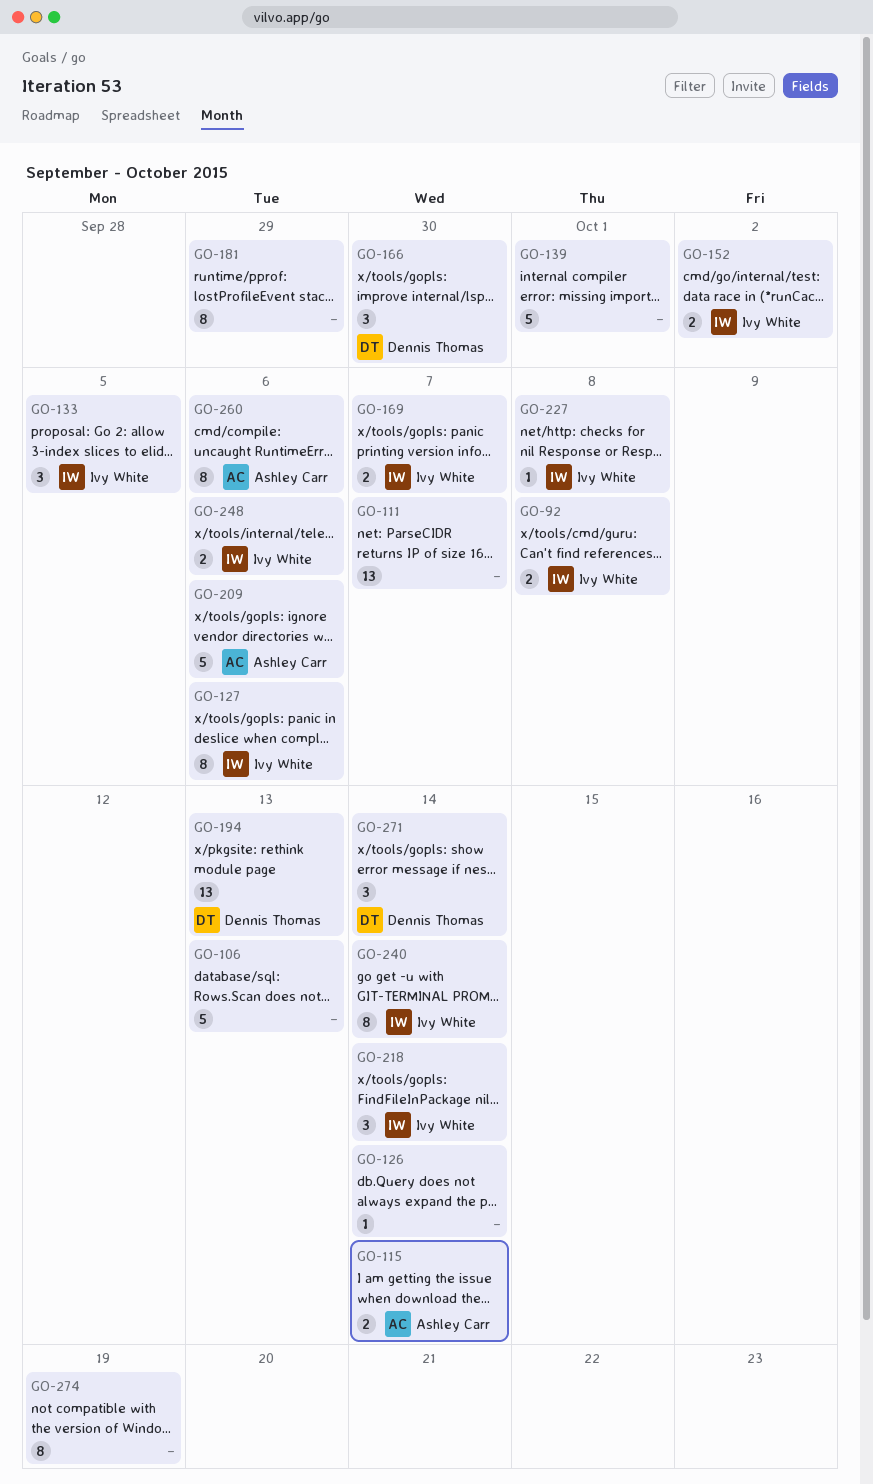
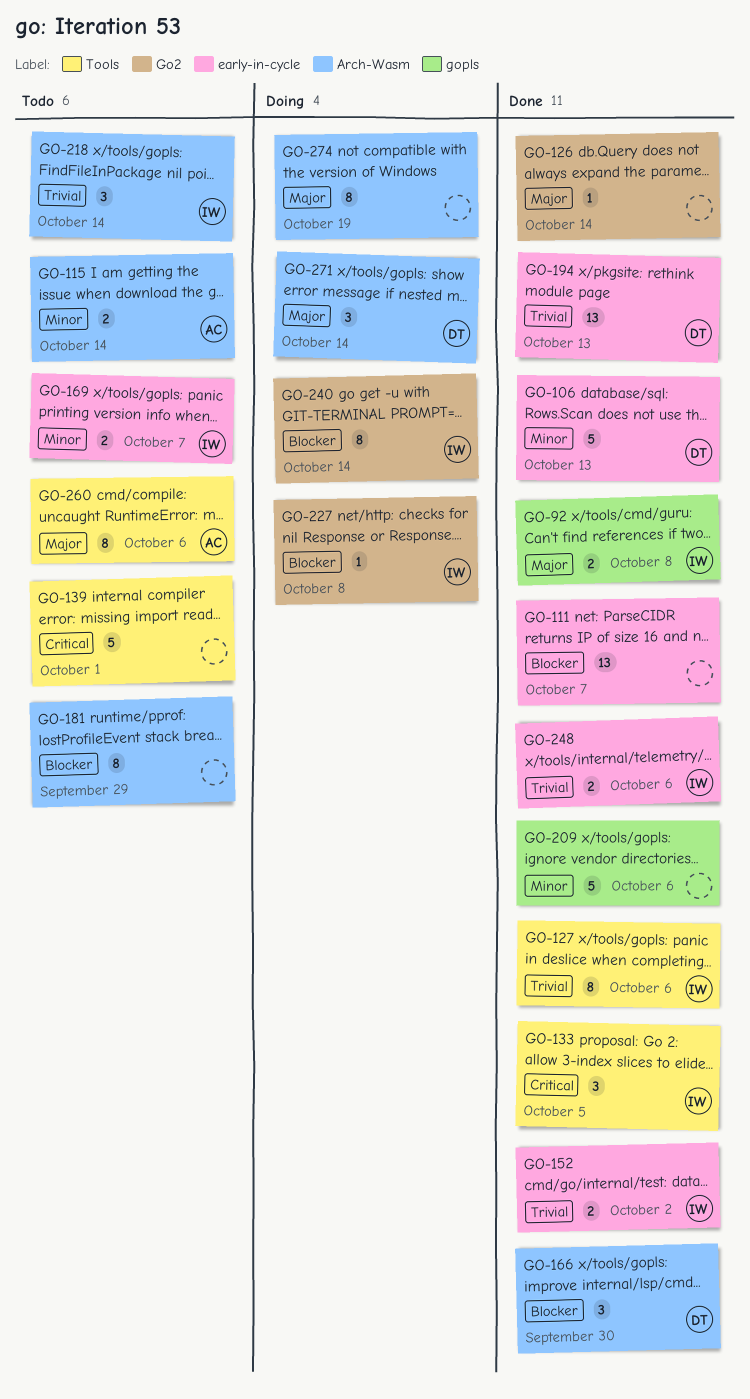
GO-106, owner: none -> Dennis Thomas
GO-209, owner: Ashley Carr -> none

